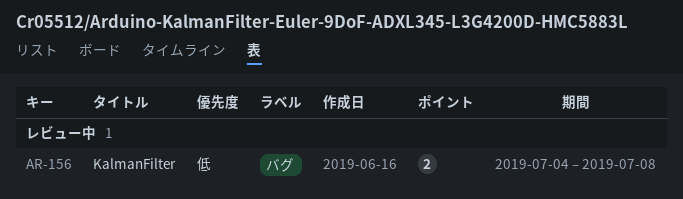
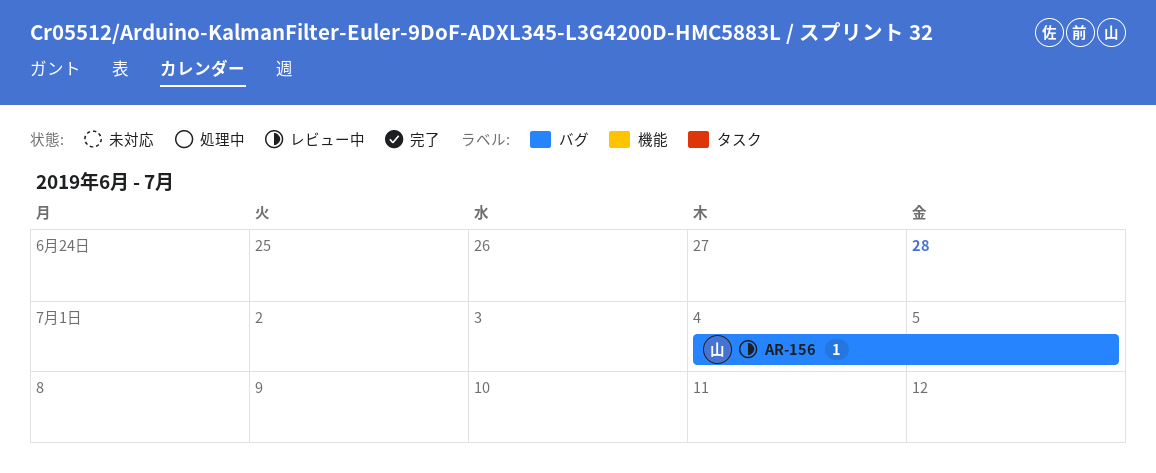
AR-156, estimate: 2 -> 1
AR-156, due: Jul 8 -> Jul 5

